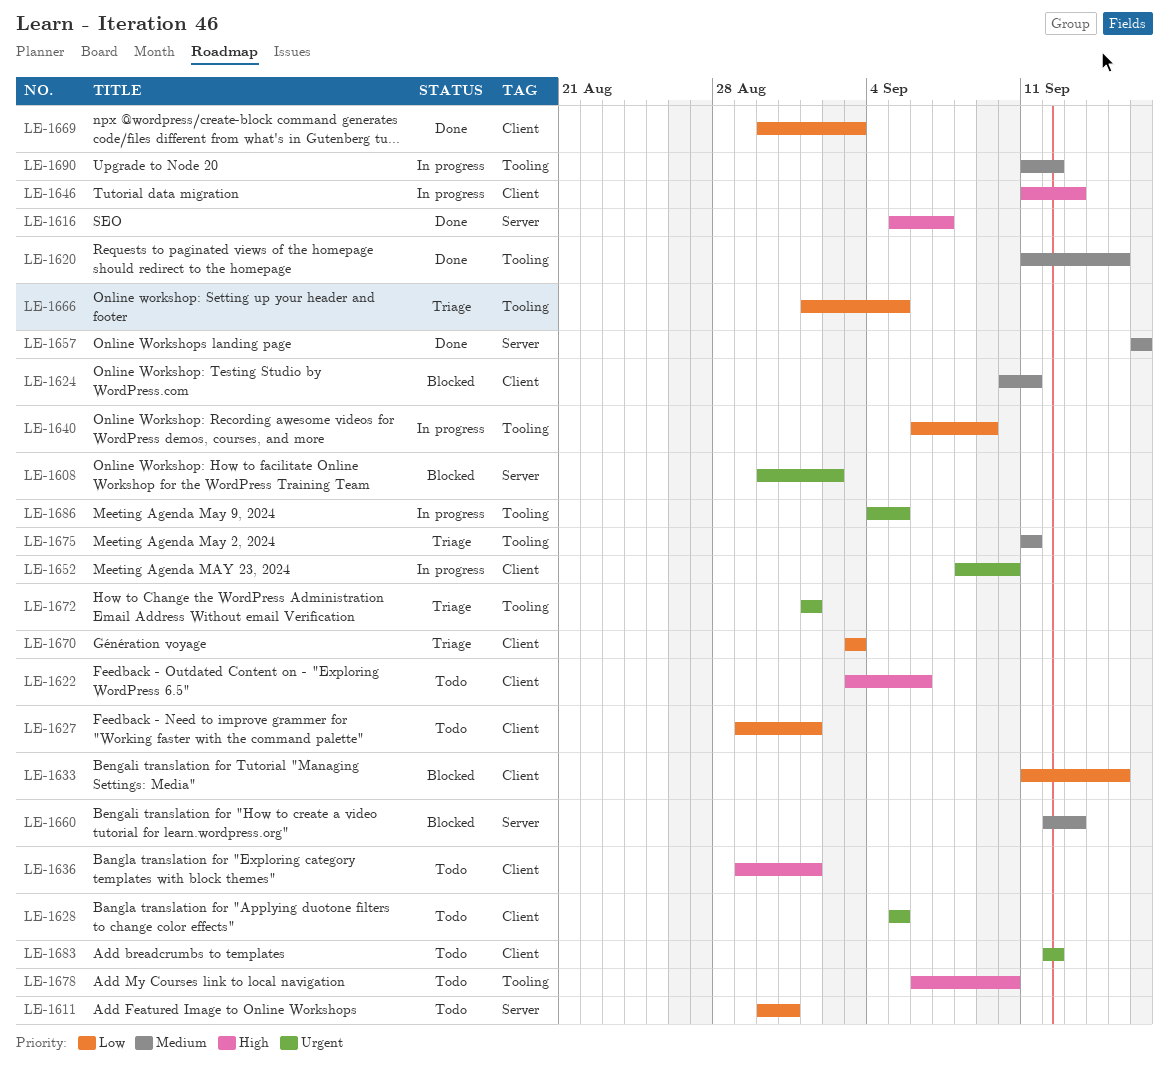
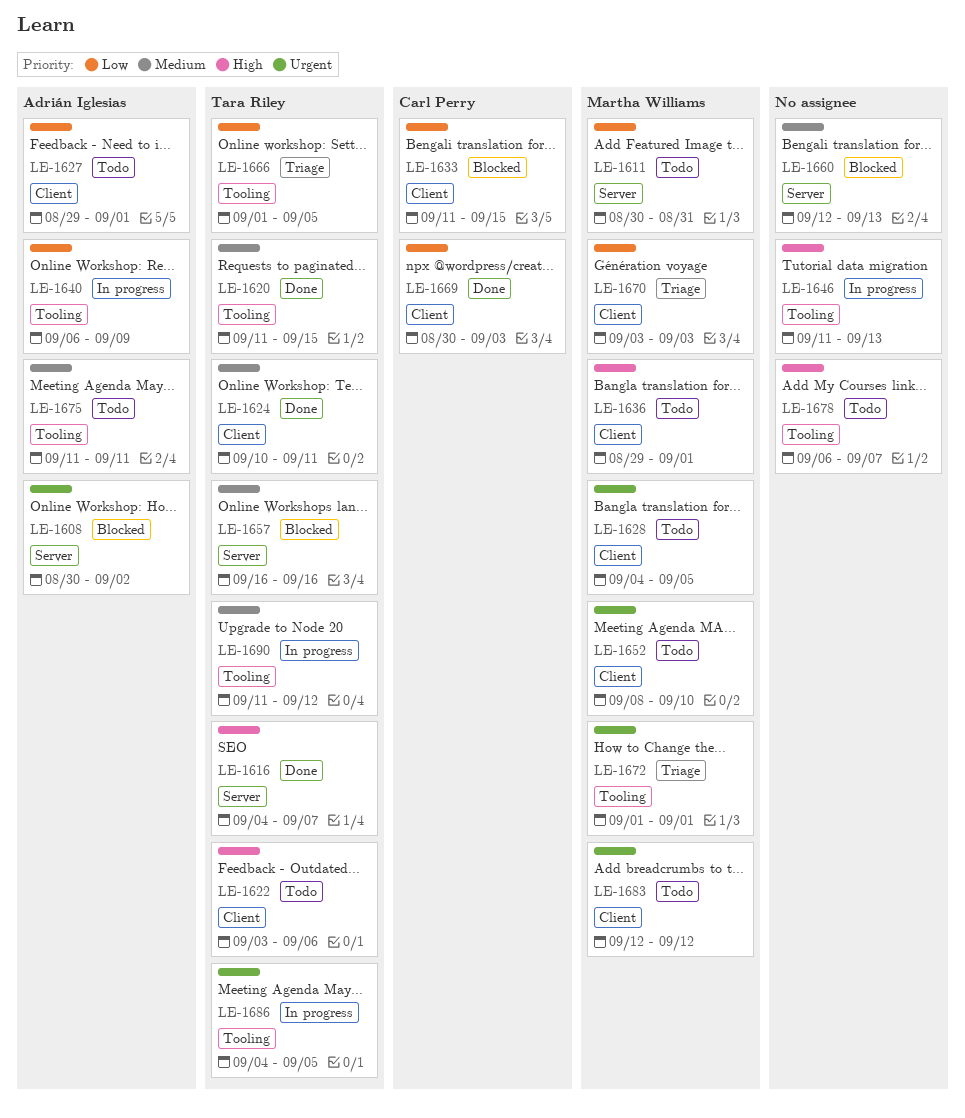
LE-1616, start: Sep 5 -> Sep 4
LE-1624, status: Blocked -> Done
LE-1628, start: Sep 5 -> Sep 4
LE-1646, label: Client -> Tooling
LE-1652, status: In progress -> Todo
LE-1657, status: Done -> Blocked
LE-1675, status: Triage -> Todo
LE-1678, due: Sep 10 -> Sep 7

